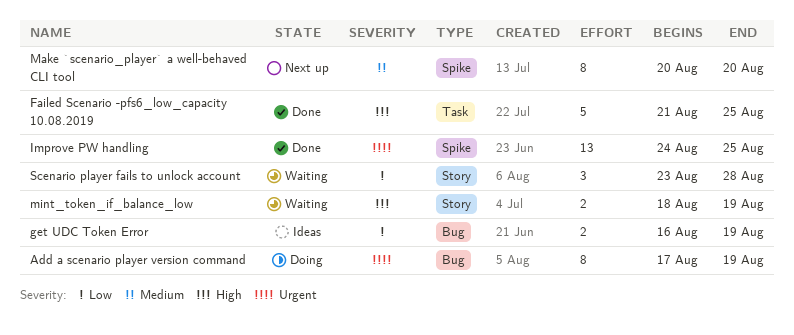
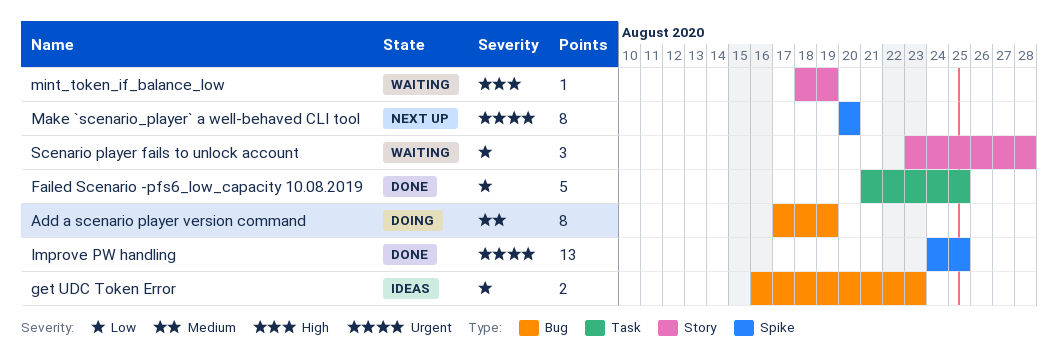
Add a scenario player version command, priority: Urgent -> Medium
Failed Scenario -pfs6_low_capacity 10.08.2019, priority: High -> Low
get UDC Token Error, due: Aug 19 -> Aug 23
Make `scenario_player` a well-behaved CLI tool, priority: Medium -> Urgent
mint_token_if_balance_low, estimate: 2 -> 1

